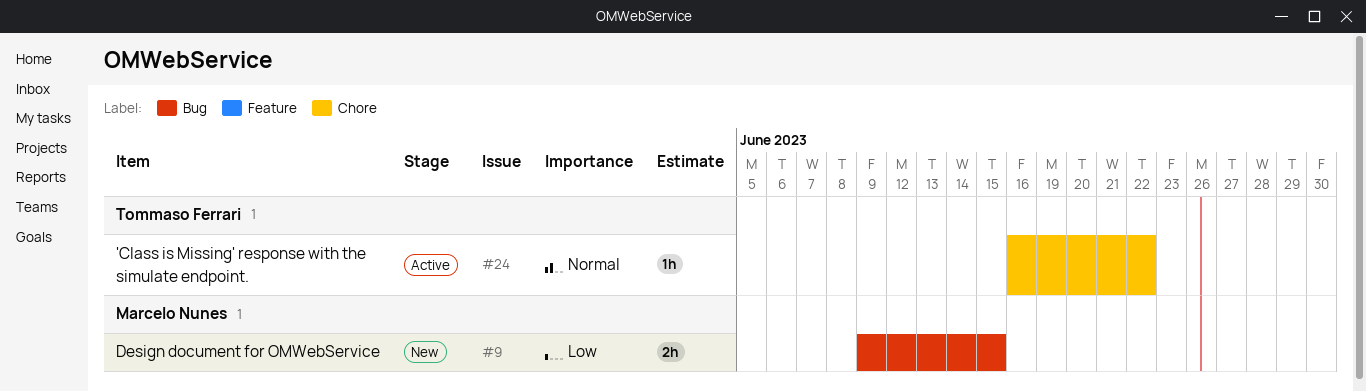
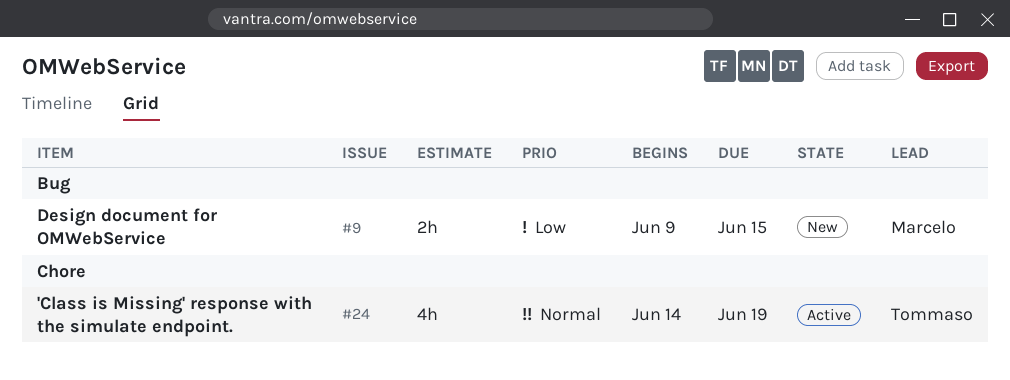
#24, estimate: 1h -> 4h
#24, start: Jun 16 -> Jun 14
#24, due: Jun 22 -> Jun 19

